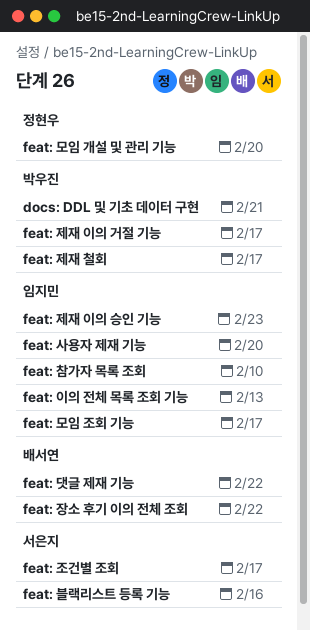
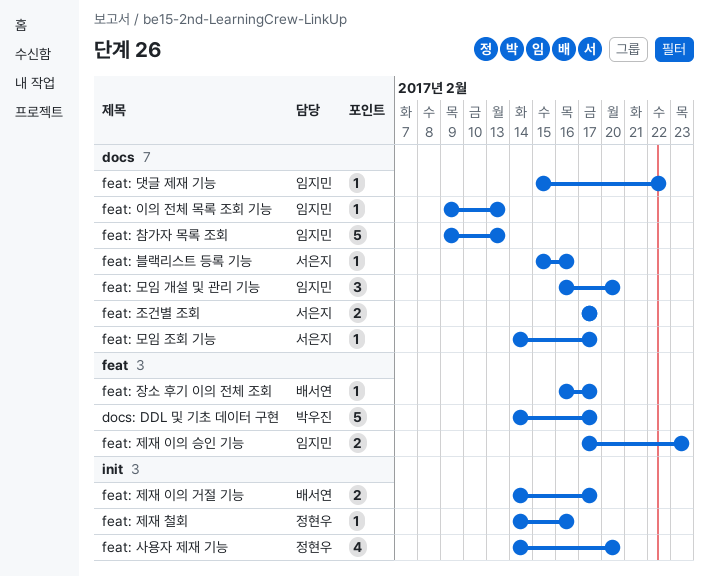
docs: DDL 및 기초 데이터 구현, due: Feb 21 -> Feb 17
feat: 댓글 제재 기능, owner: 배서연 -> 임지민
feat: 모임 개설 및 관리 기능, owner: 정현우 -> 임지민
feat: 모임 조회 기능, owner: 임지민 -> 서은지
feat: 사용자 제재 기능, owner: 임지민 -> 정현우
feat: 장소 후기 이의 전체 조회, due: Feb 22 -> Feb 17
feat: 제재 이의 거절 기능, owner: 박우진 -> 배서연
feat: 제재 철회, owner: 박우진 -> 정현우
feat: 제재 철회, due: Feb 17 -> Feb 16
feat: 참가자 목록 조회, due: Feb 10 -> Feb 13

